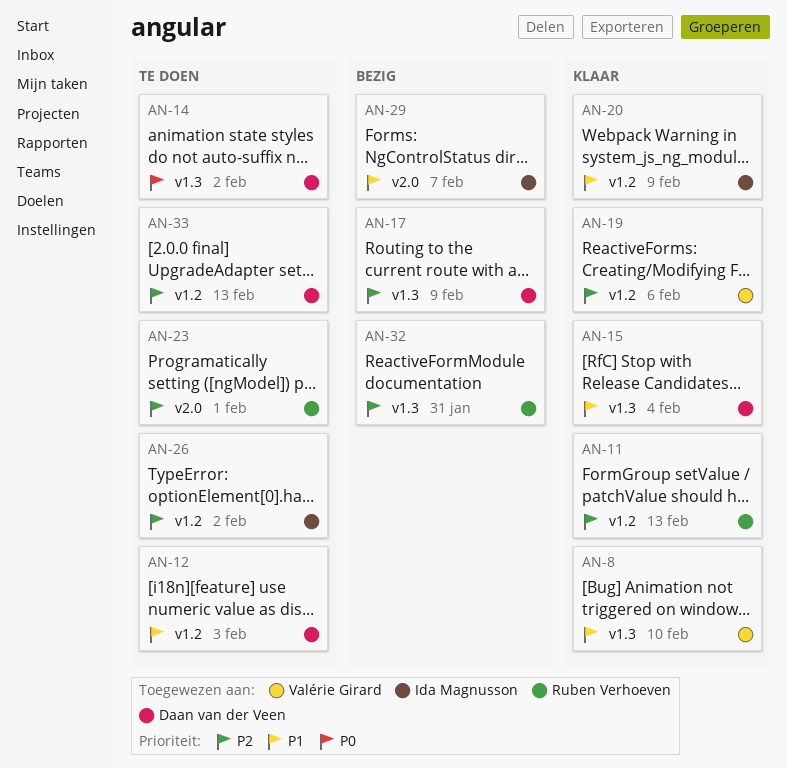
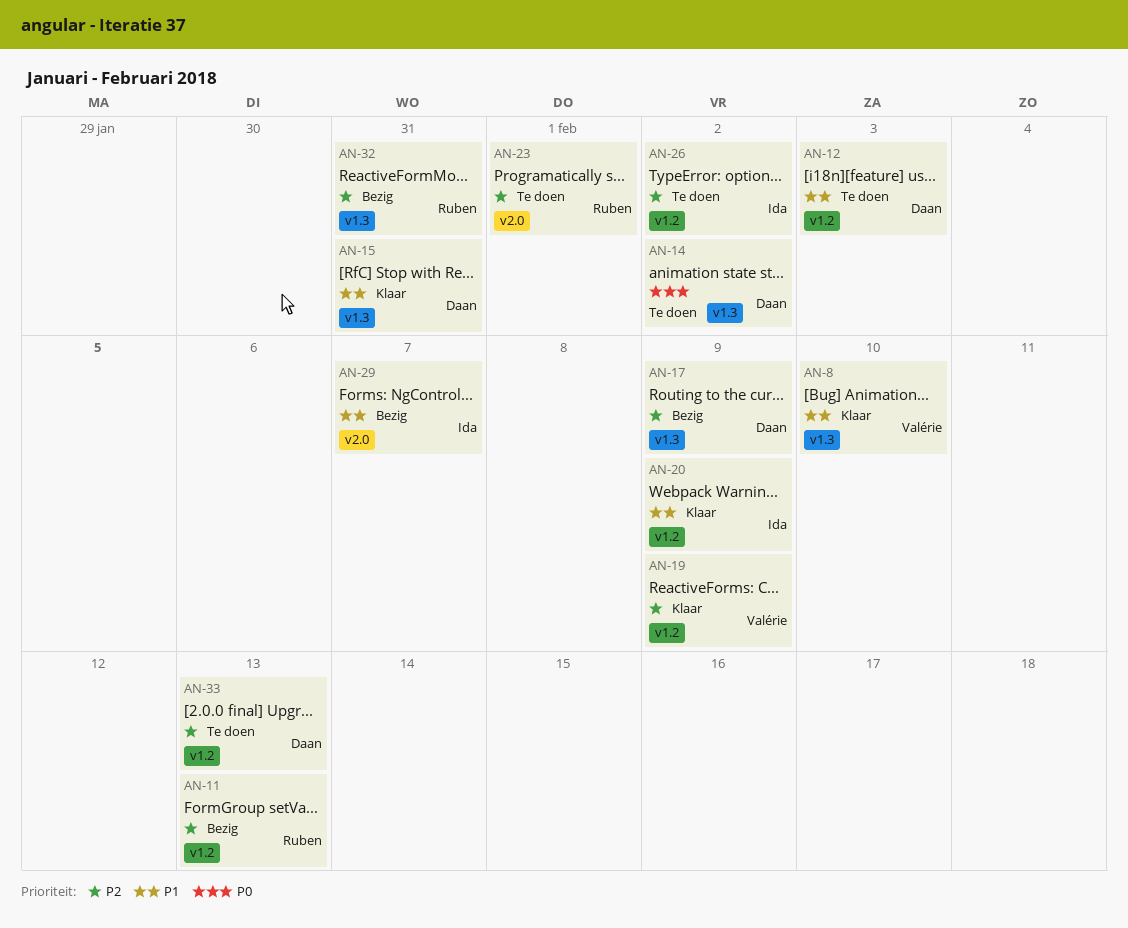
AN-11, status: Klaar -> Bezig
AN-15, due: Feb 4 -> Jan 31
AN-19, due: Feb 6 -> Feb 9

